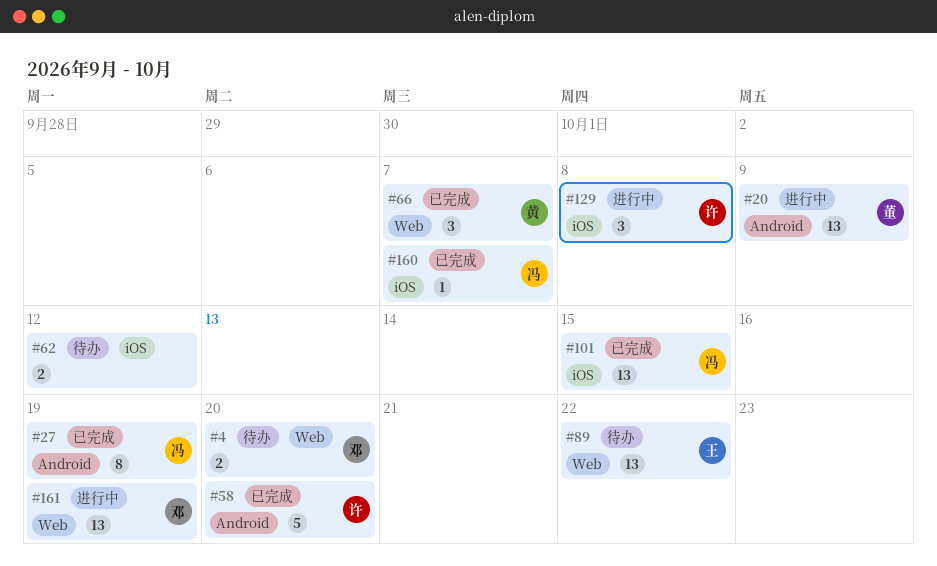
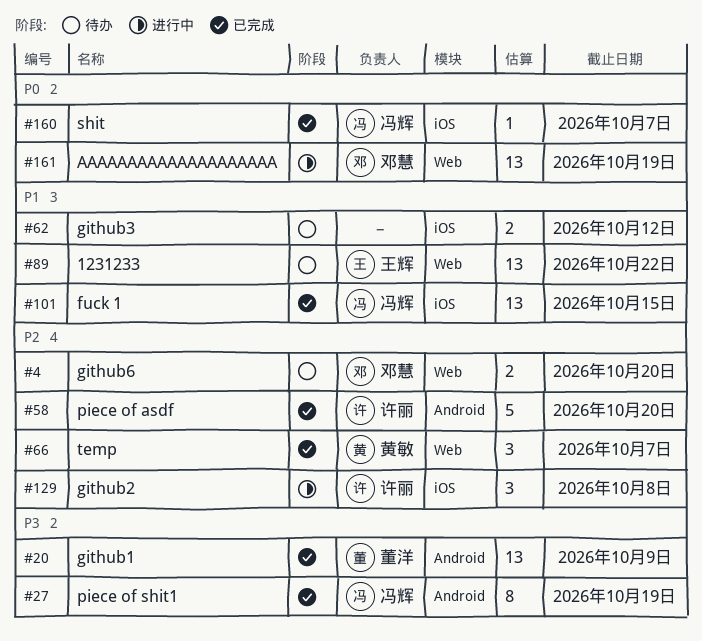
#20, status: 进行中 -> 已完成

